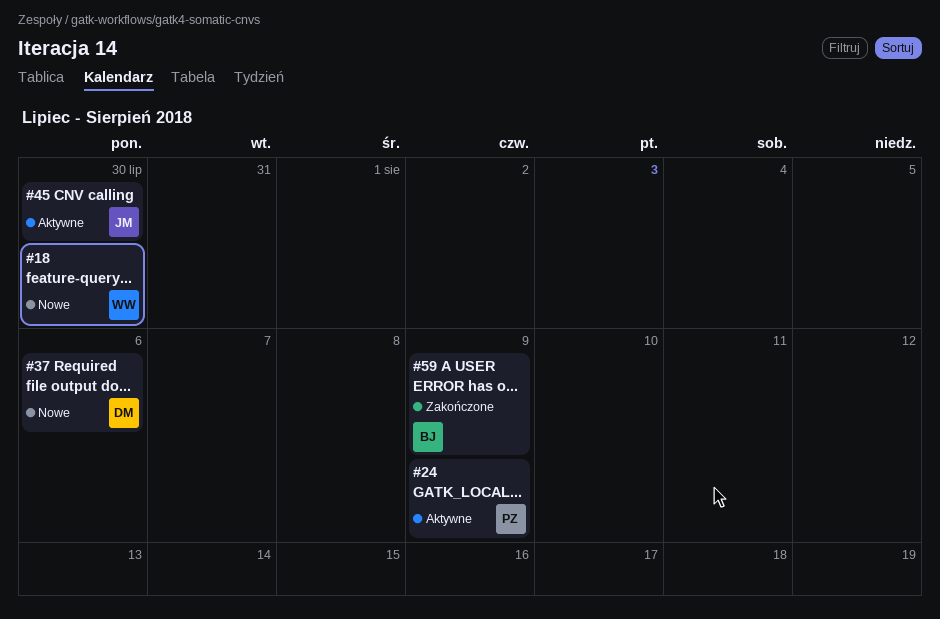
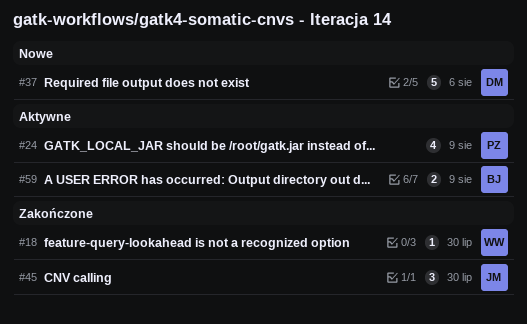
#18, status: Nowe -> Zakończone
#45, status: Aktywne -> Zakończone
#59, status: Zakończone -> Aktywne

